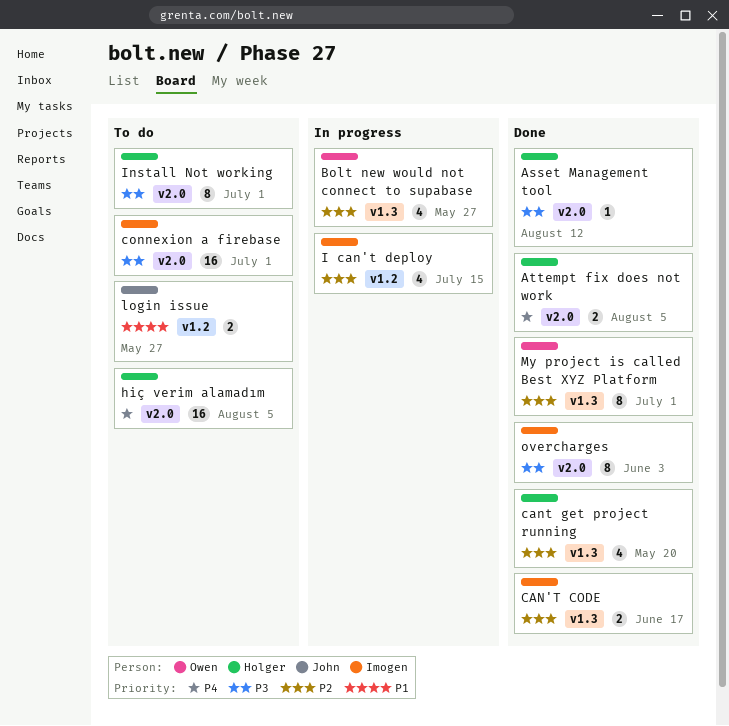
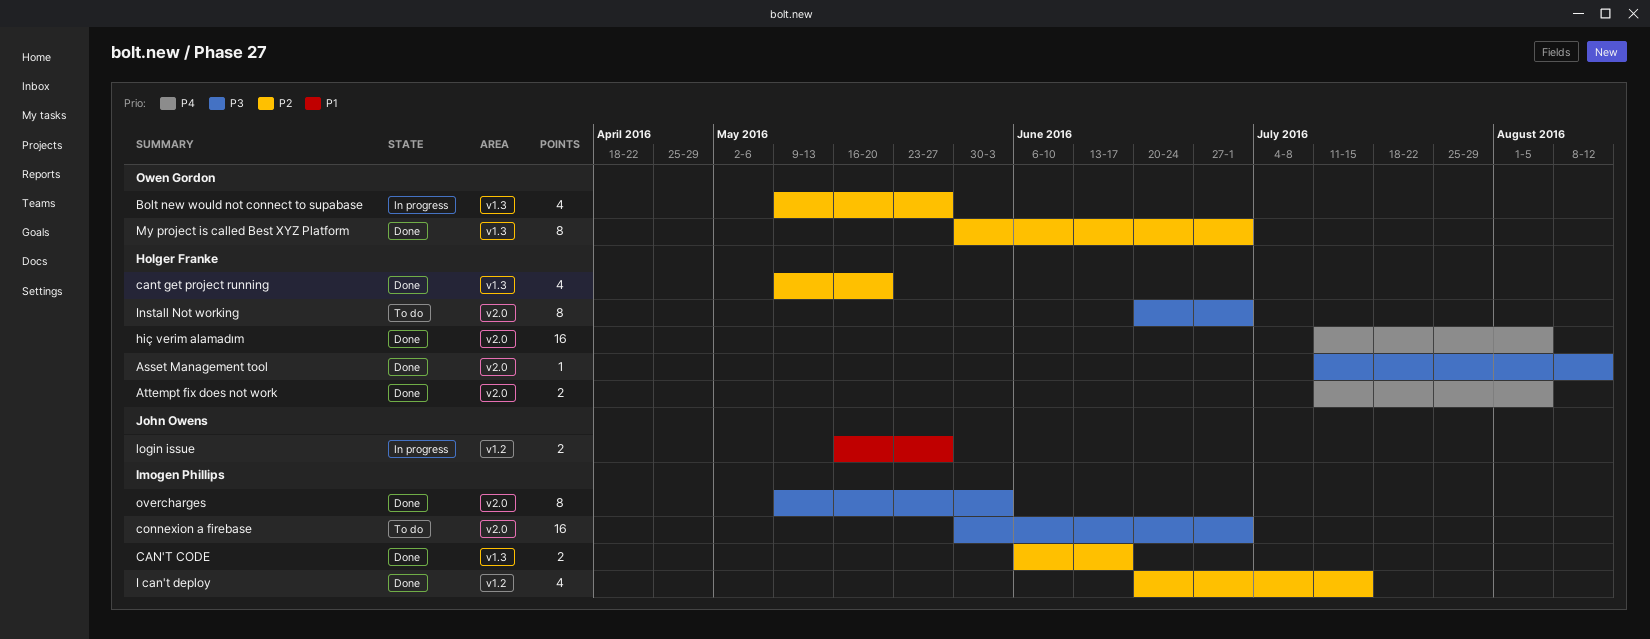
hiç verim alamadım, status: To do -> Done
I can't deploy, status: In progress -> Done
login issue, status: To do -> In progress

